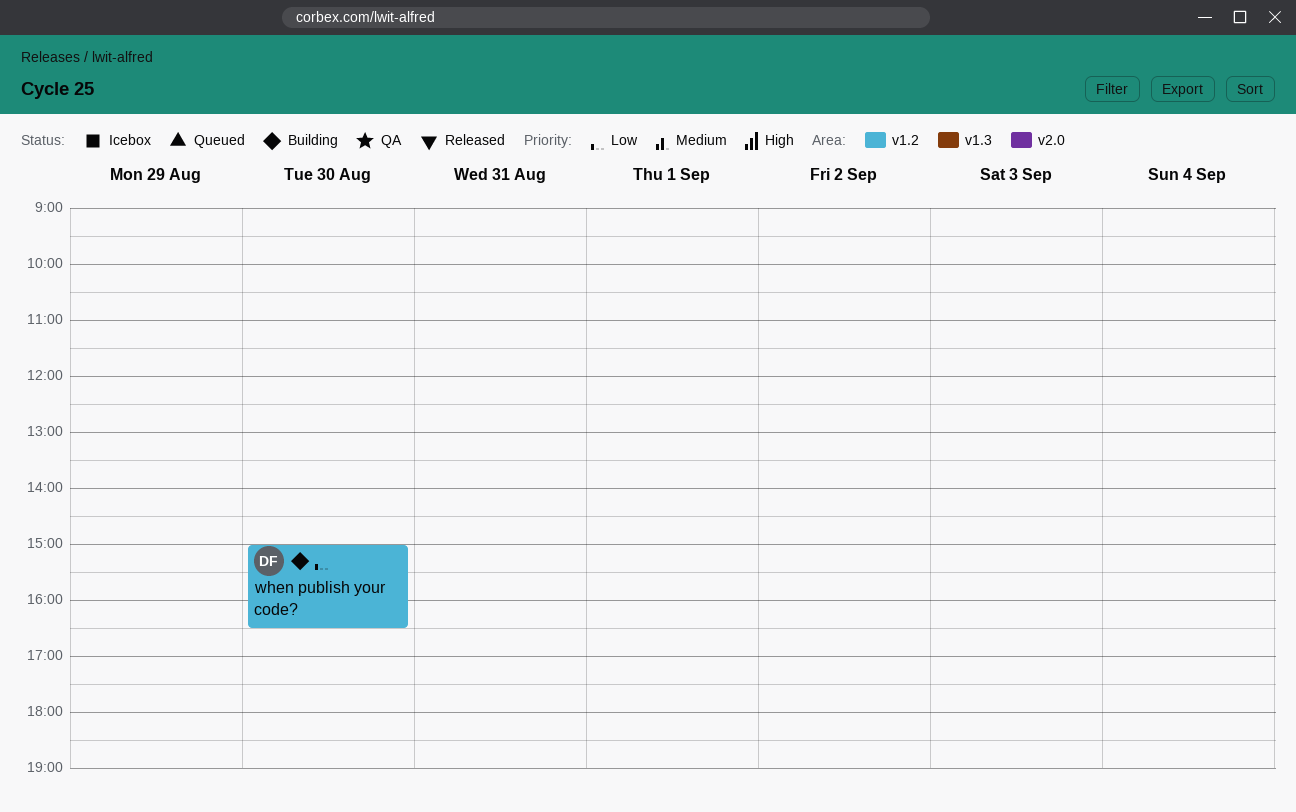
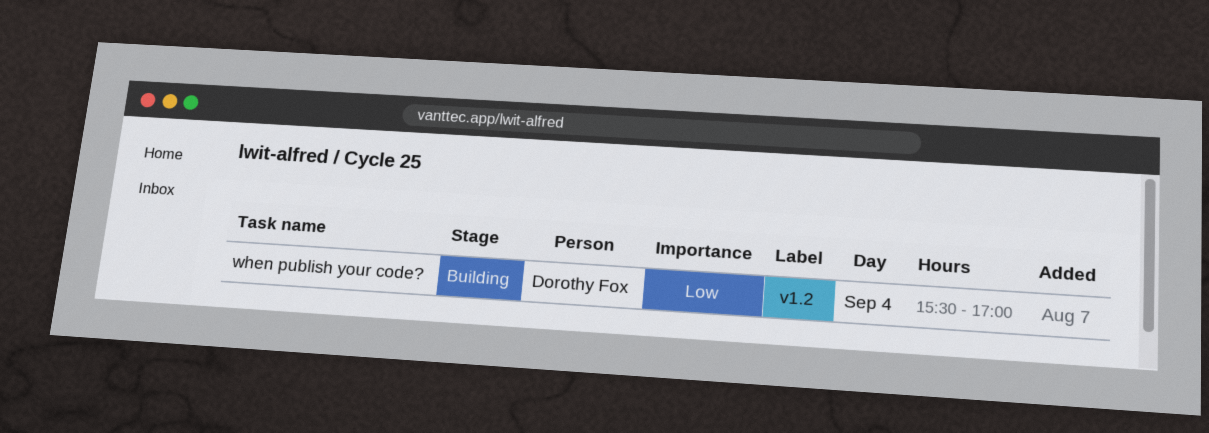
when publish your code?, day: Aug 30 -> Sep 4
when publish your code?, begins: 15:00 -> 15:30
when publish your code?, ends: 16:30 -> 17:00

